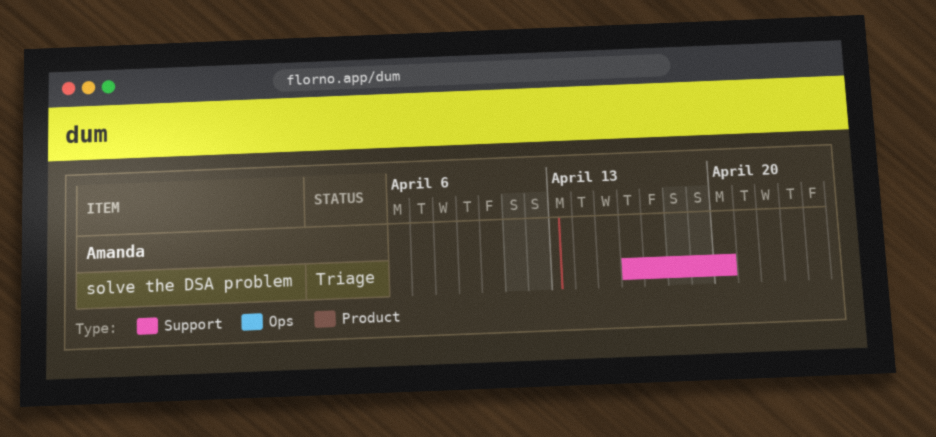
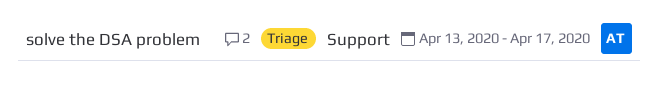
solve the DSA problem, start: Apr 16 -> Apr 13
solve the DSA problem, due: Apr 20 -> Apr 17

